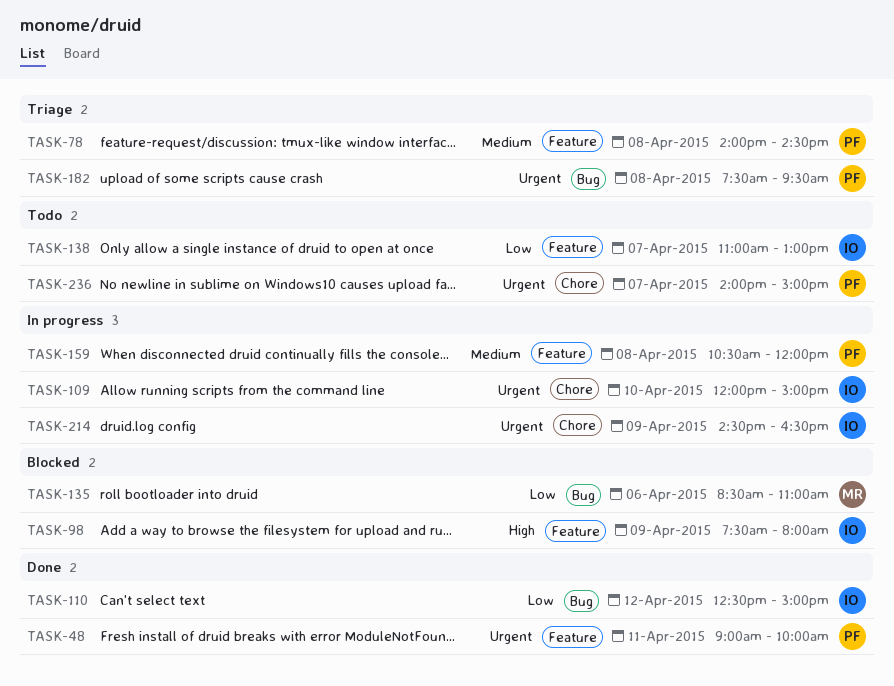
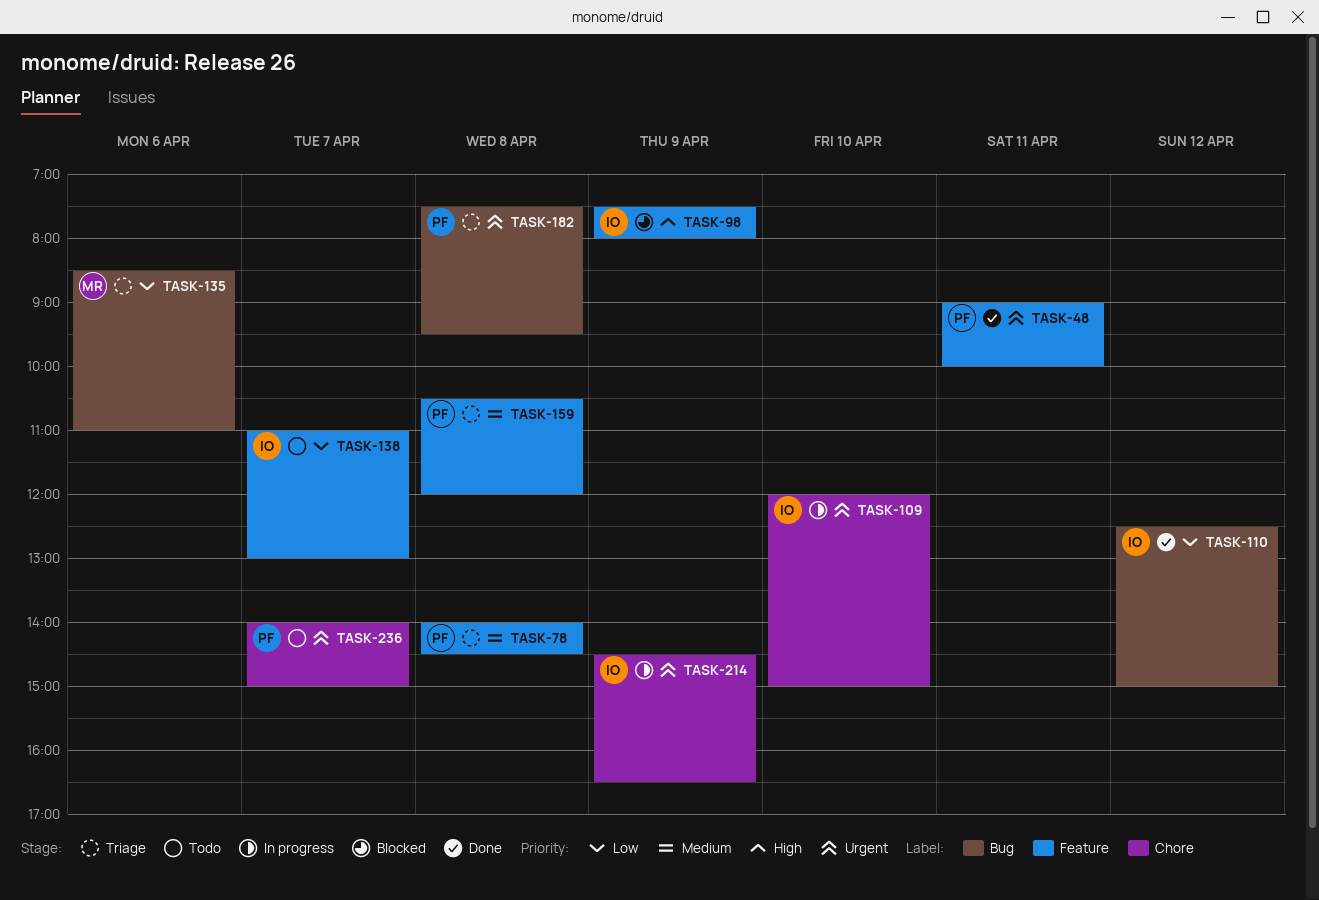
TASK-135, status: Blocked -> Triage
TASK-159, status: In progress -> Triage

